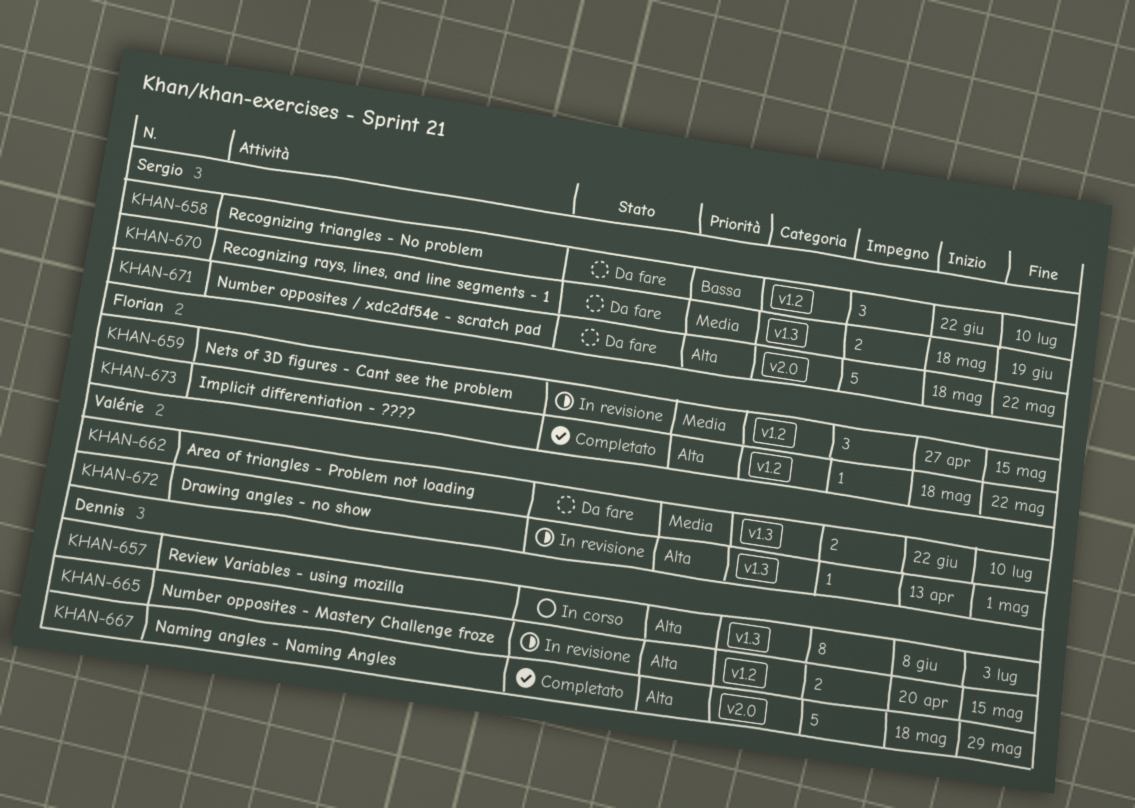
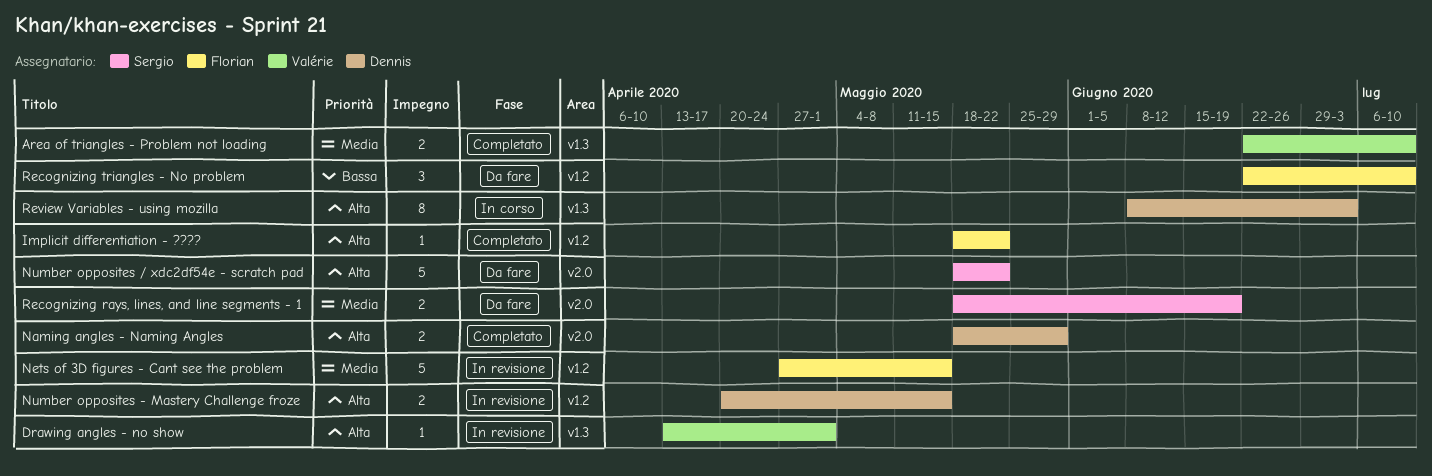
Area of triangles - Problem not loading, status: Da fare -> Completato
Naming angles - Naming Angles, estimate: 5 -> 2
Nets of 3D figures - Cant see the problem, estimate: 3 -> 5
Recognizing rays, lines, and line segments - 1, label: v1.3 -> v2.0
Recognizing triangles - No problem, owner: Sergio -> Florian

